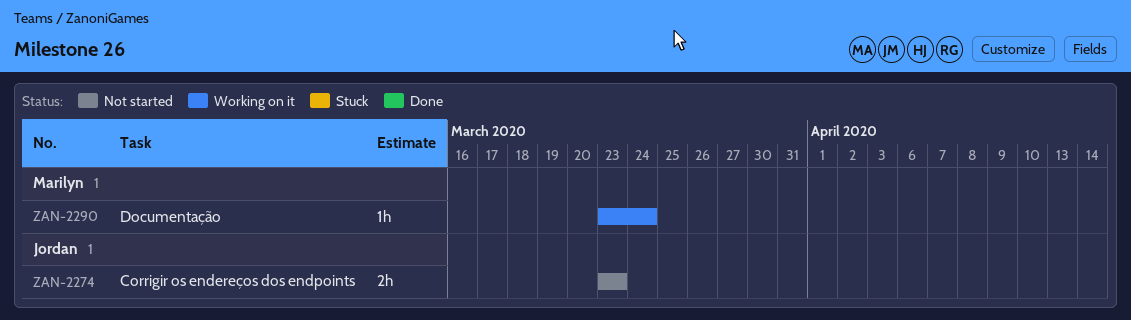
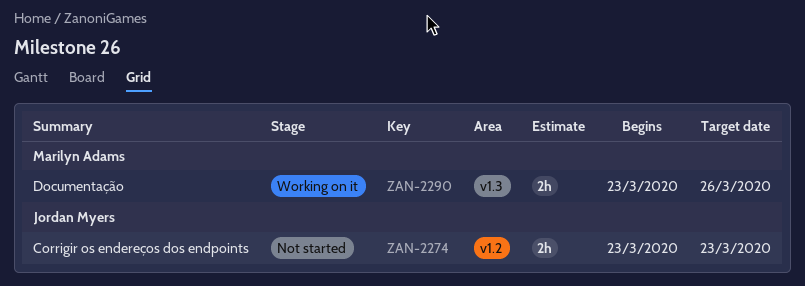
ZAN-2290, estimate: 1h -> 2h
ZAN-2290, due: Mar 24 -> Mar 26

